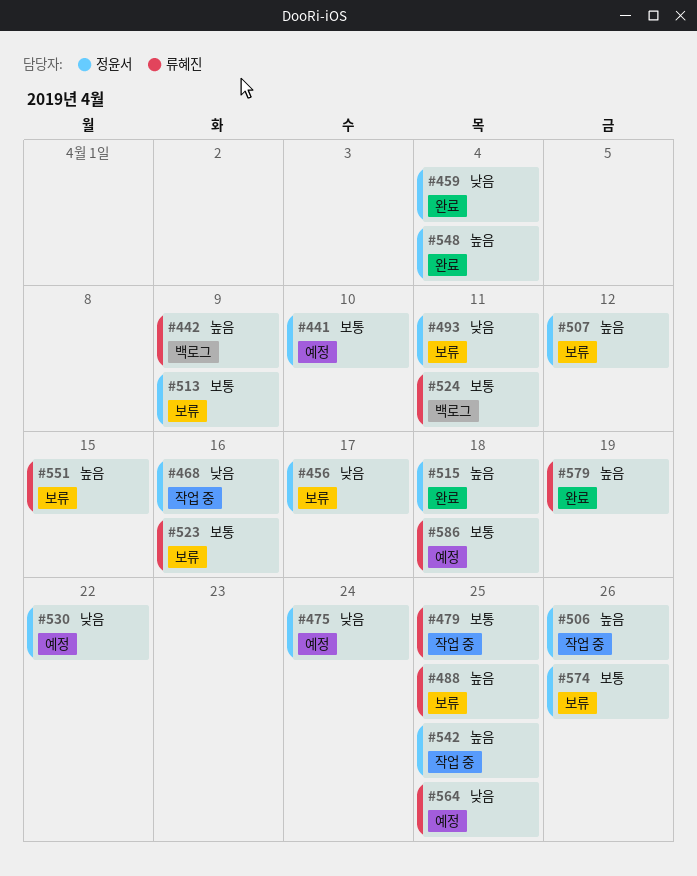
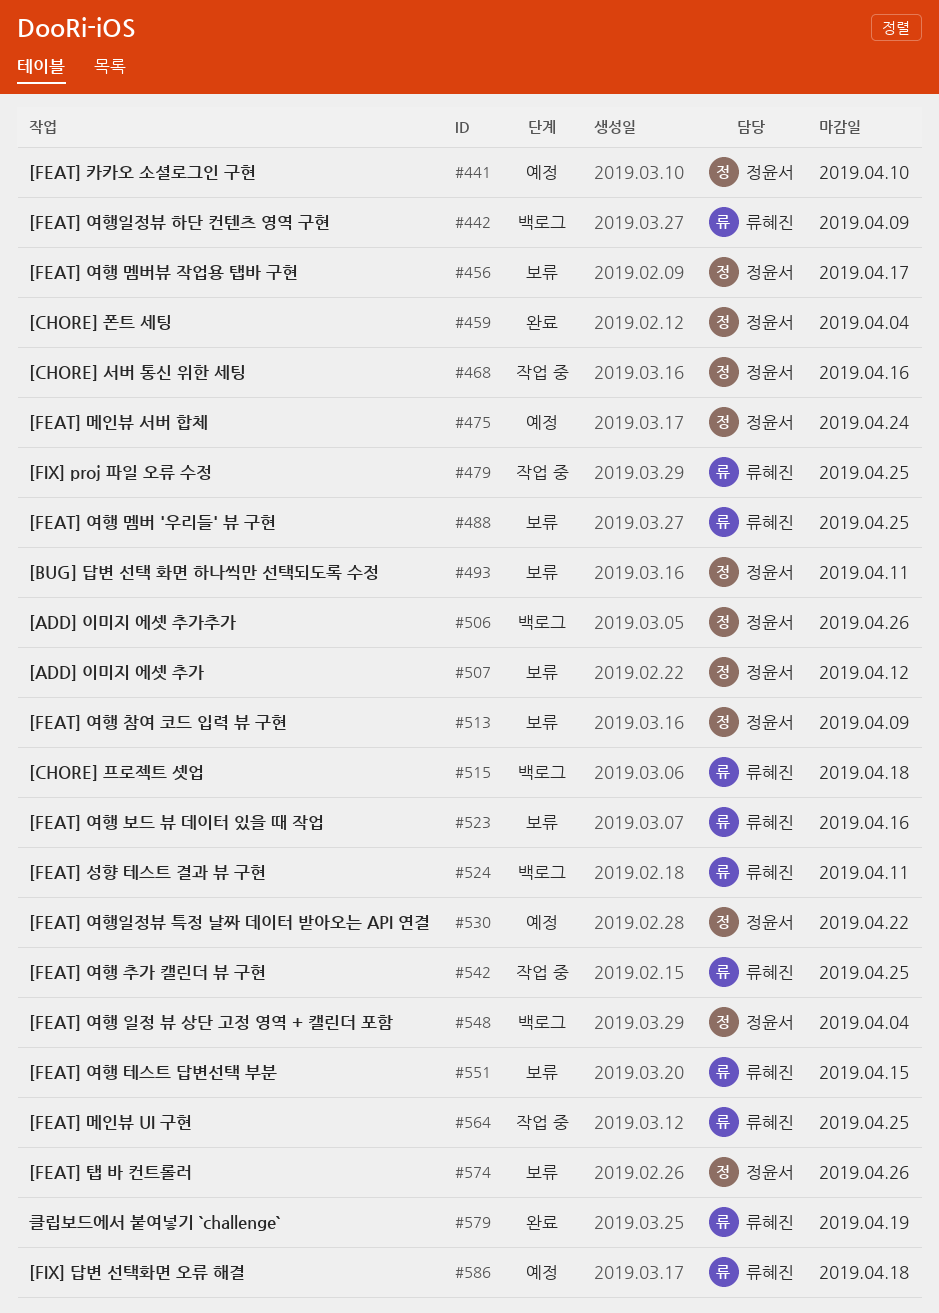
#506, status: 작업 중 -> 백로그
#515, status: 완료 -> 백로그
#515, owner: 정윤서 -> 류혜진
#542, owner: 정윤서 -> 류혜진
#548, status: 완료 -> 백로그
#564, status: 예정 -> 작업 중

